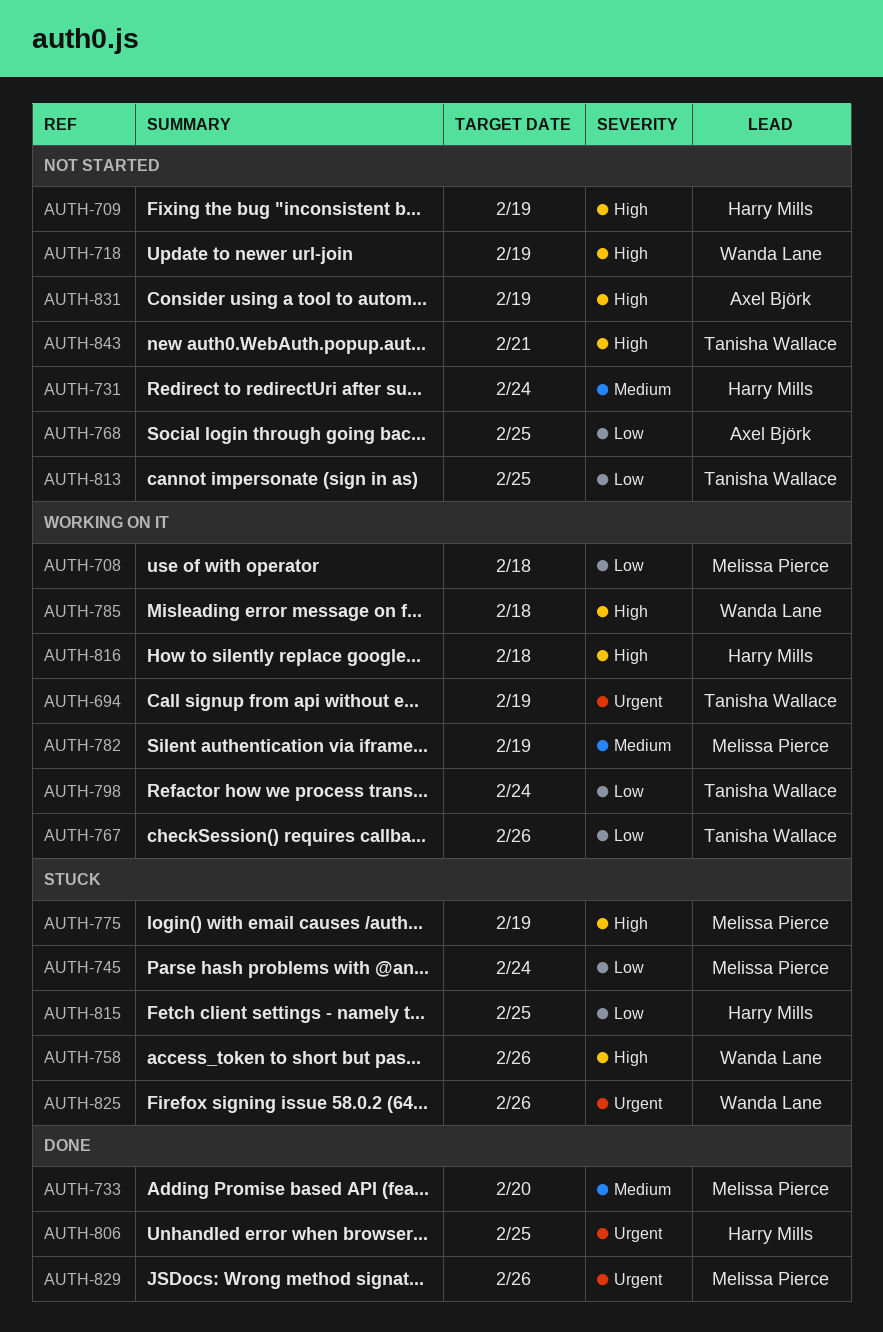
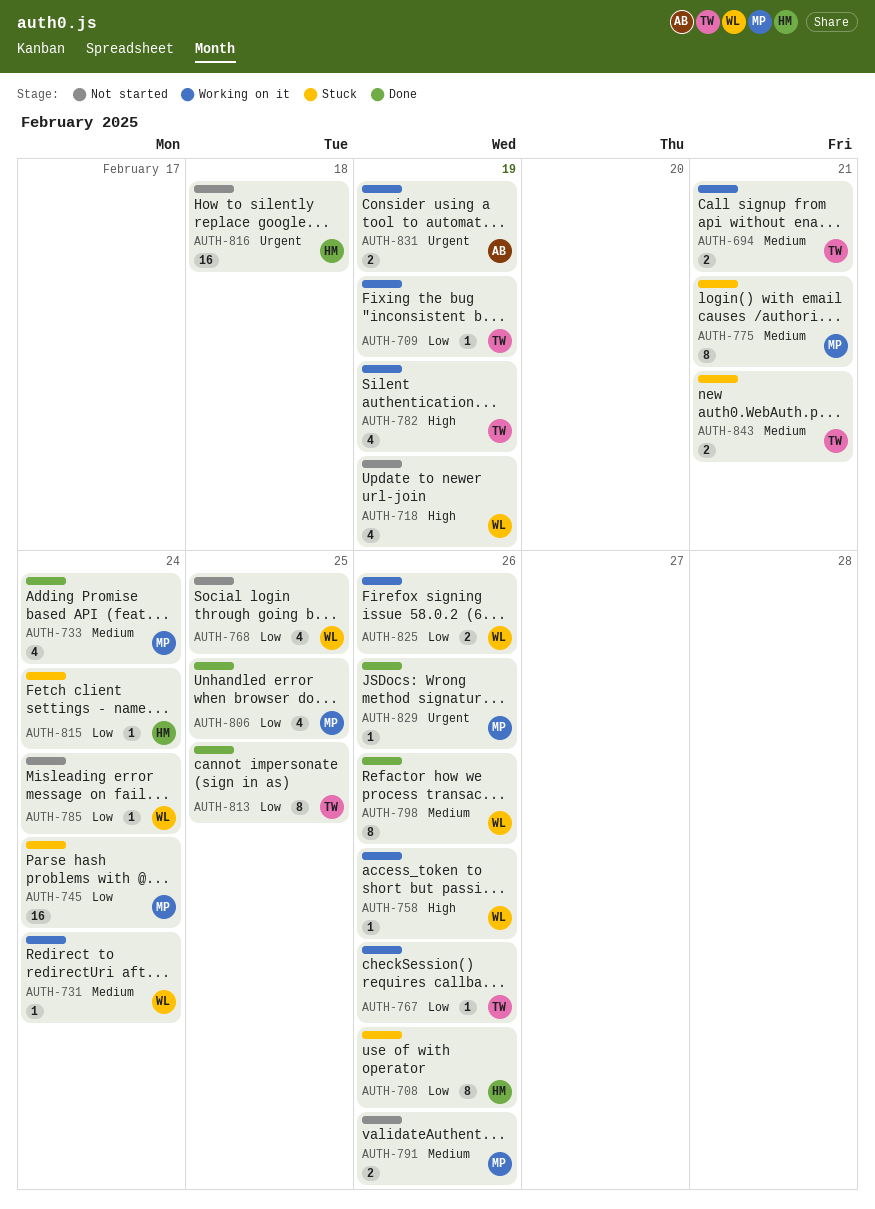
AUTH-694, priority: Urgent -> Medium
AUTH-694, due: Feb 19 -> Feb 21
AUTH-708, status: Working on it -> Stuck
AUTH-708, owner: Melissa Pierce -> Harry Mills
AUTH-708, due: Feb 18 -> Feb 26
AUTH-709, status: Not started -> Working on it
AUTH-709, owner: Harry Mills -> Tanisha Wallace
AUTH-709, priority: High -> Low
AUTH-731, status: Not started -> Working on it
AUTH-731, owner: Harry Mills -> Wanda Lane
AUTH-733, due: Feb 20 -> Feb 24
AUTH-758, status: Stuck -> Working on it
AUTH-768, owner: Axel Björk -> Wanda Lane
AUTH-775, priority: High -> Medium
AUTH-775, due: Feb 19 -> Feb 21
AUTH-782, owner: Melissa Pierce -> Tanisha Wallace
AUTH-782, priority: Medium -> High
AUTH-785, status: Working on it -> Not started
AUTH-785, priority: High -> Low
AUTH-785, due: Feb 18 -> Feb 24
AUTH-791: none -> present
AUTH-798, status: Working on it -> Done
AUTH-798, owner: Tanisha Wallace -> Wanda Lane
AUTH-798, priority: Low -> Medium
AUTH-798, due: Feb 24 -> Feb 26
AUTH-806, owner: Harry Mills -> Melissa Pierce
AUTH-806, priority: Urgent -> Low
AUTH-813, status: Not started -> Done
AUTH-815, due: Feb 25 -> Feb 24
AUTH-816, status: Working on it -> Not started
AUTH-816, priority: High -> Urgent
AUTH-825, status: Stuck -> Working on it
AUTH-825, priority: Urgent -> Low
AUTH-831, status: Not started -> Working on it
AUTH-831, priority: High -> Urgent
AUTH-843, status: Not started -> Stuck
AUTH-843, priority: High -> Medium

